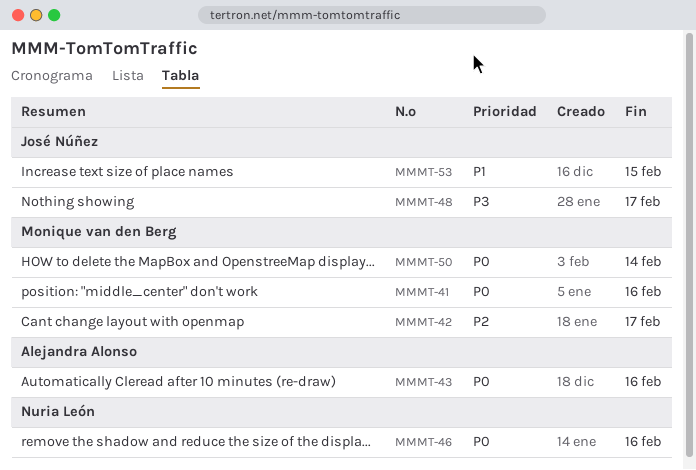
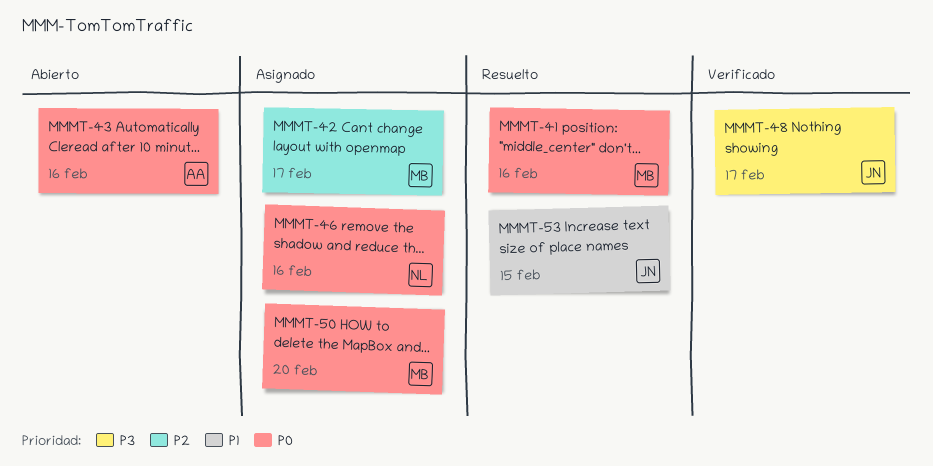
MMMT-50, due: Feb 14 -> Feb 20

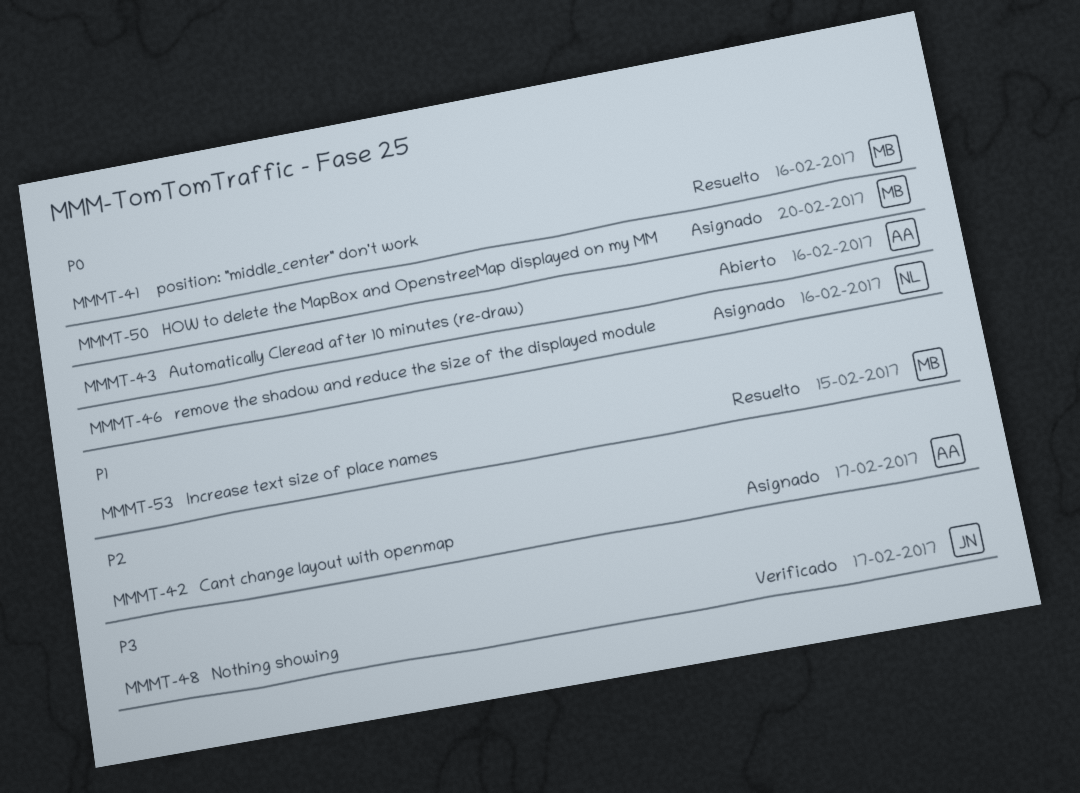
MMMT-42, owner: MB -> AA
MMMT-53, owner: JN -> MB

